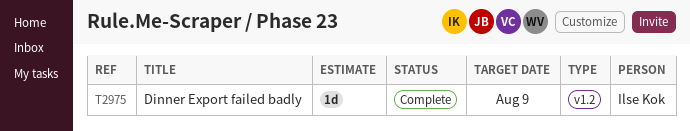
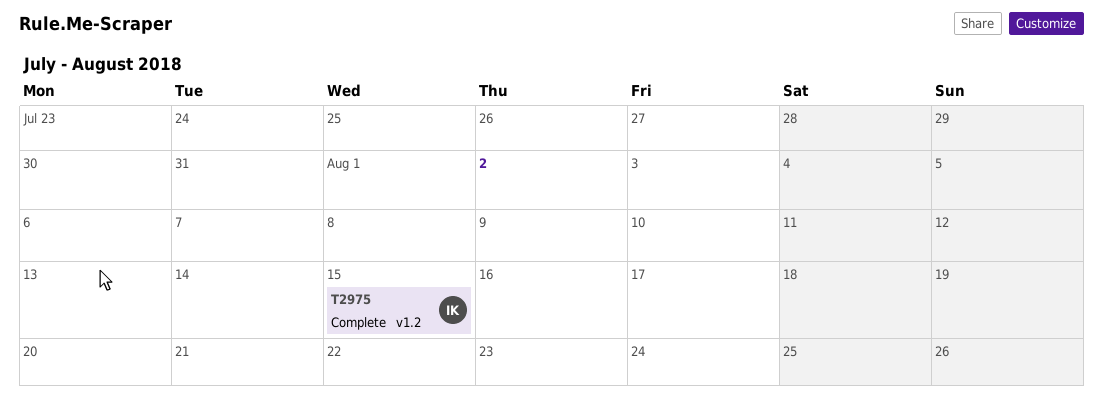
T2975, due: Aug 9 -> Aug 15

